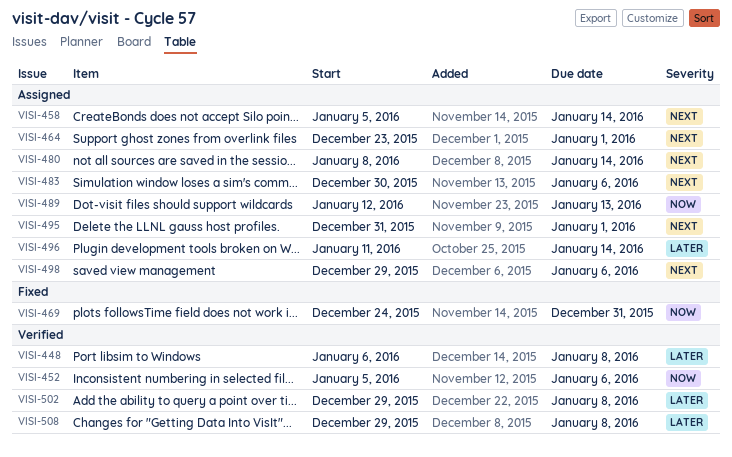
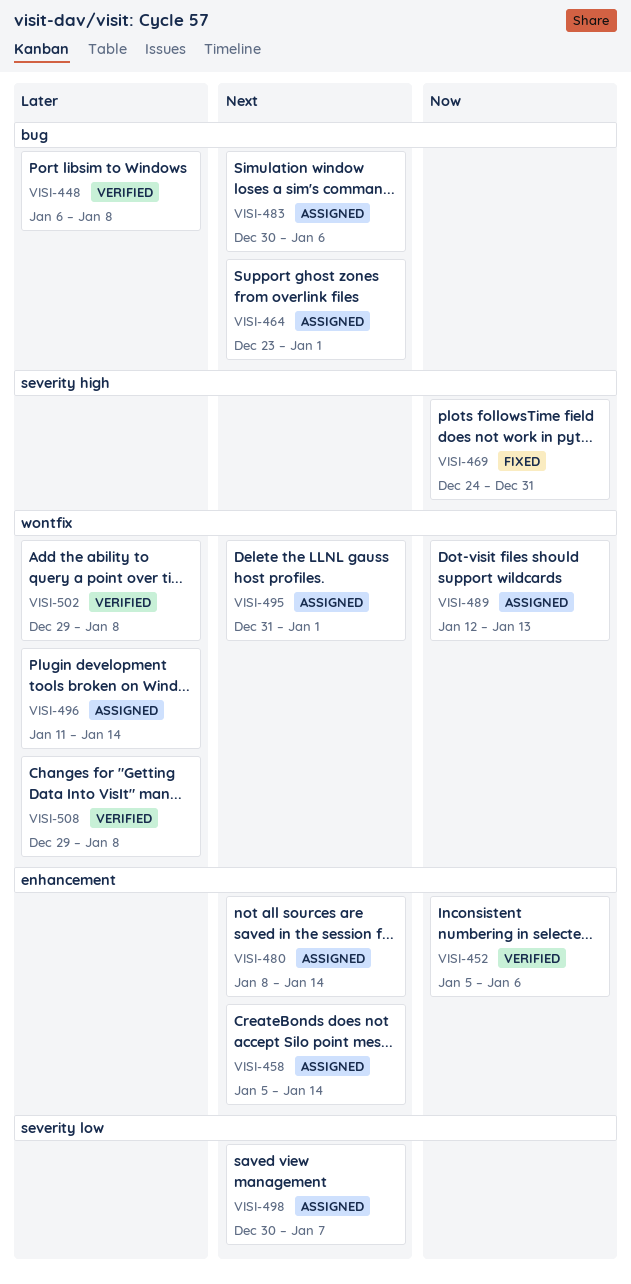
VISI-498, start: Dec 29 -> Dec 30
VISI-498, due: Jan 6 -> Jan 7

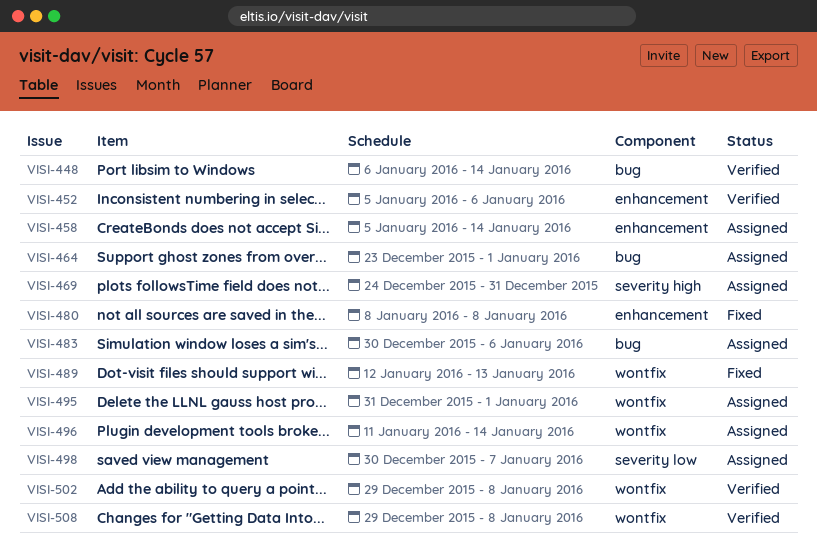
VISI-448, due: Jan 8 -> Jan 14
VISI-469, status: Fixed -> Assigned
VISI-480, status: Assigned -> Fixed
VISI-480, due: Jan 14 -> Jan 8
VISI-489, status: Assigned -> Fixed

